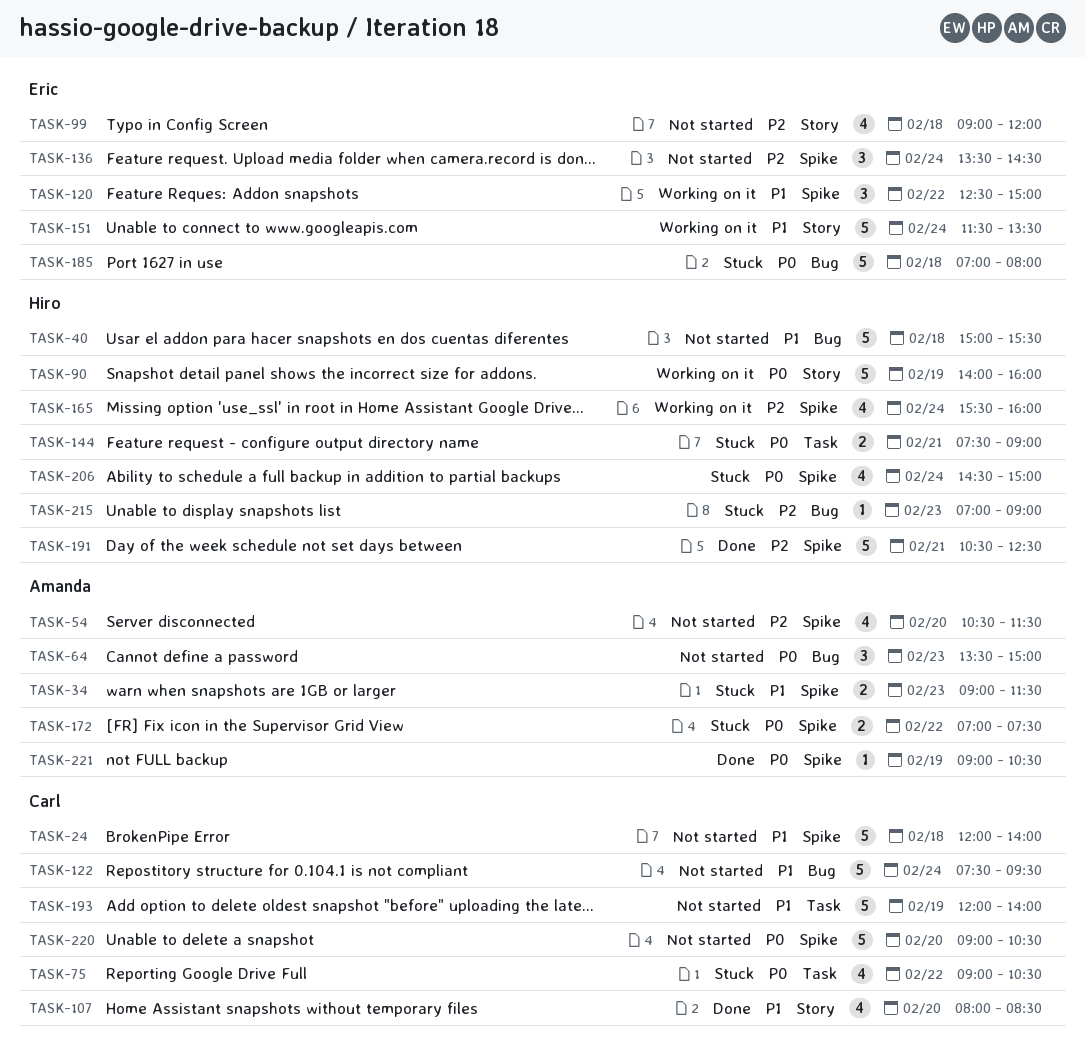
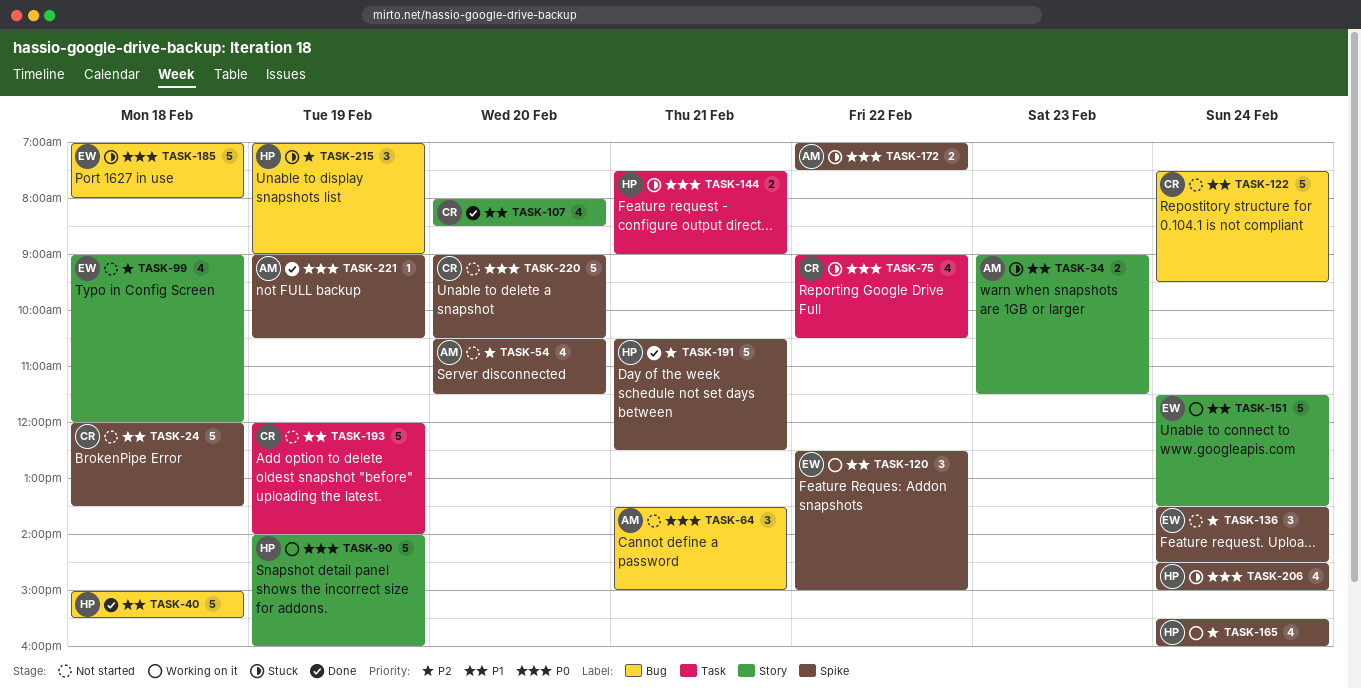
TASK-24, ends: 14:00 -> 13:30
TASK-34, label: Spike -> Story
TASK-40, status: Not started -> Done
TASK-64, day: Feb 23 -> Feb 21
TASK-215, estimate: 1 -> 3
TASK-215, day: Feb 23 -> Feb 19

